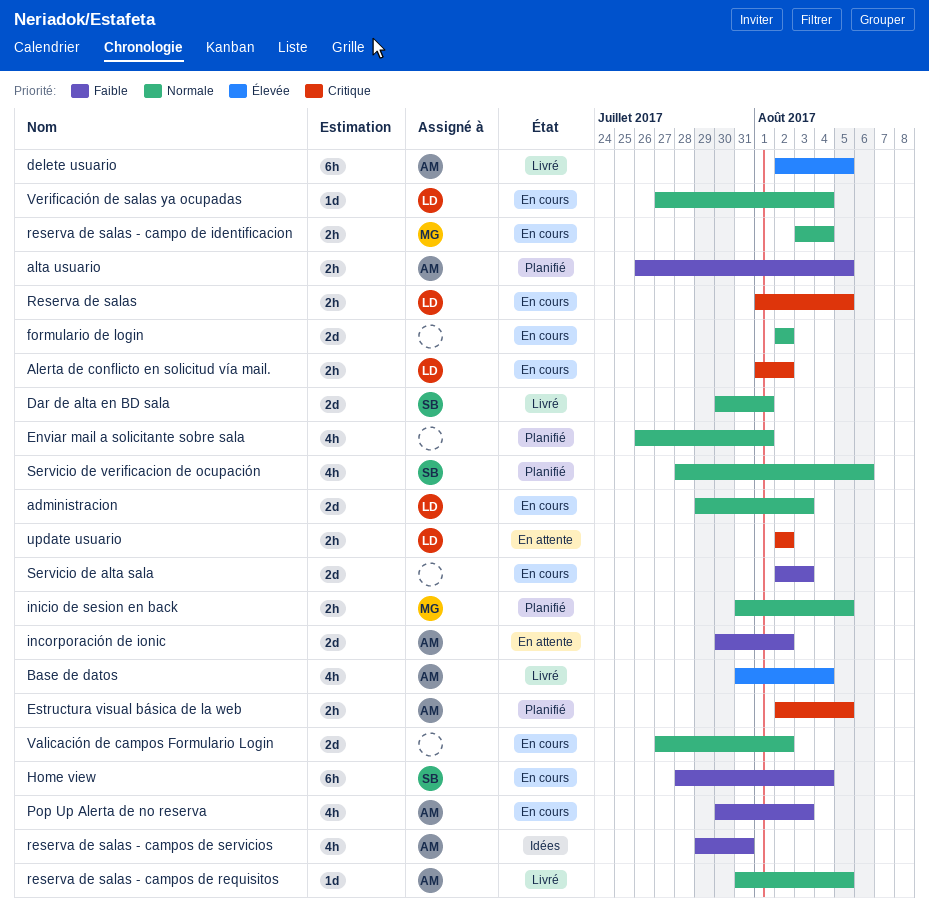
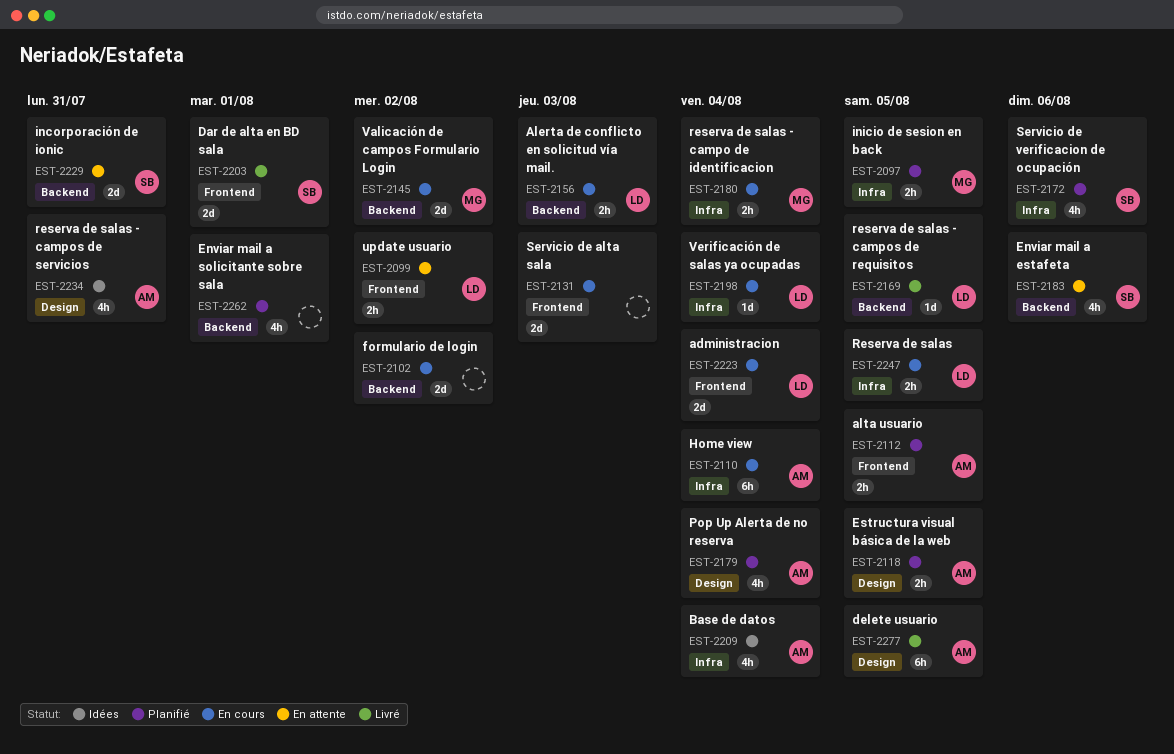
administracion, due: Aug 3 -> Aug 4
Alerta de conflicto en solicitud vía mail., due: Aug 2 -> Aug 3
Base de datos, status: Livré -> Idées
Enviar mail a estafeta: none -> present
Home view, owner: SB -> AM
incorporación de ionic, owner: AM -> SB
incorporación de ionic, due: Aug 2 -> Jul 31
Pop Up Alerta de no reserva, status: En cours -> Planifié
Pop Up Alerta de no reserva, due: Aug 3 -> Aug 4
reserva de salas - campos de requisitos, owner: AM -> LD
Valicación de campos Formulario Login, owner: none -> MG

